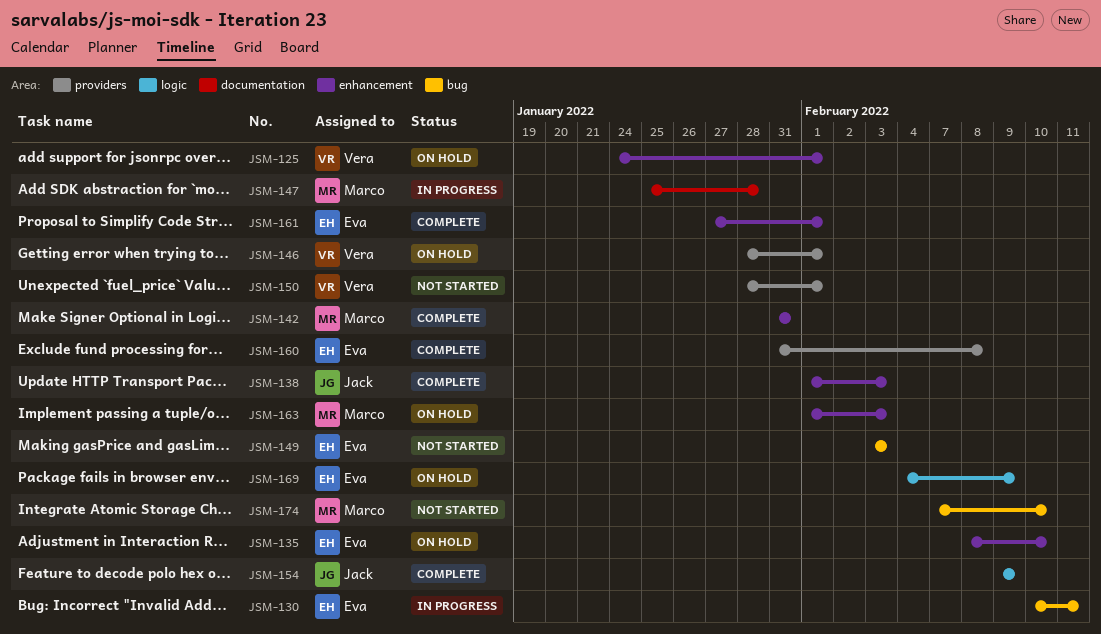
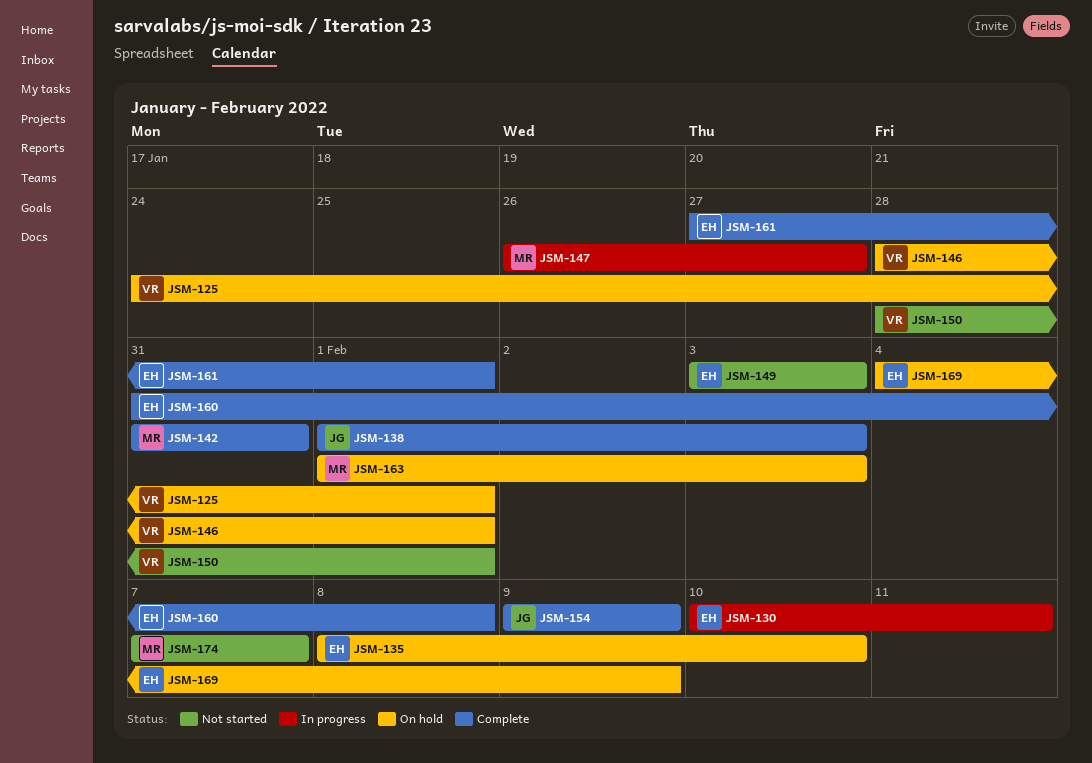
JSM-147, start: Jan 25 -> Jan 26
JSM-147, due: Jan 28 -> Jan 27
JSM-174, due: Feb 10 -> Feb 7

